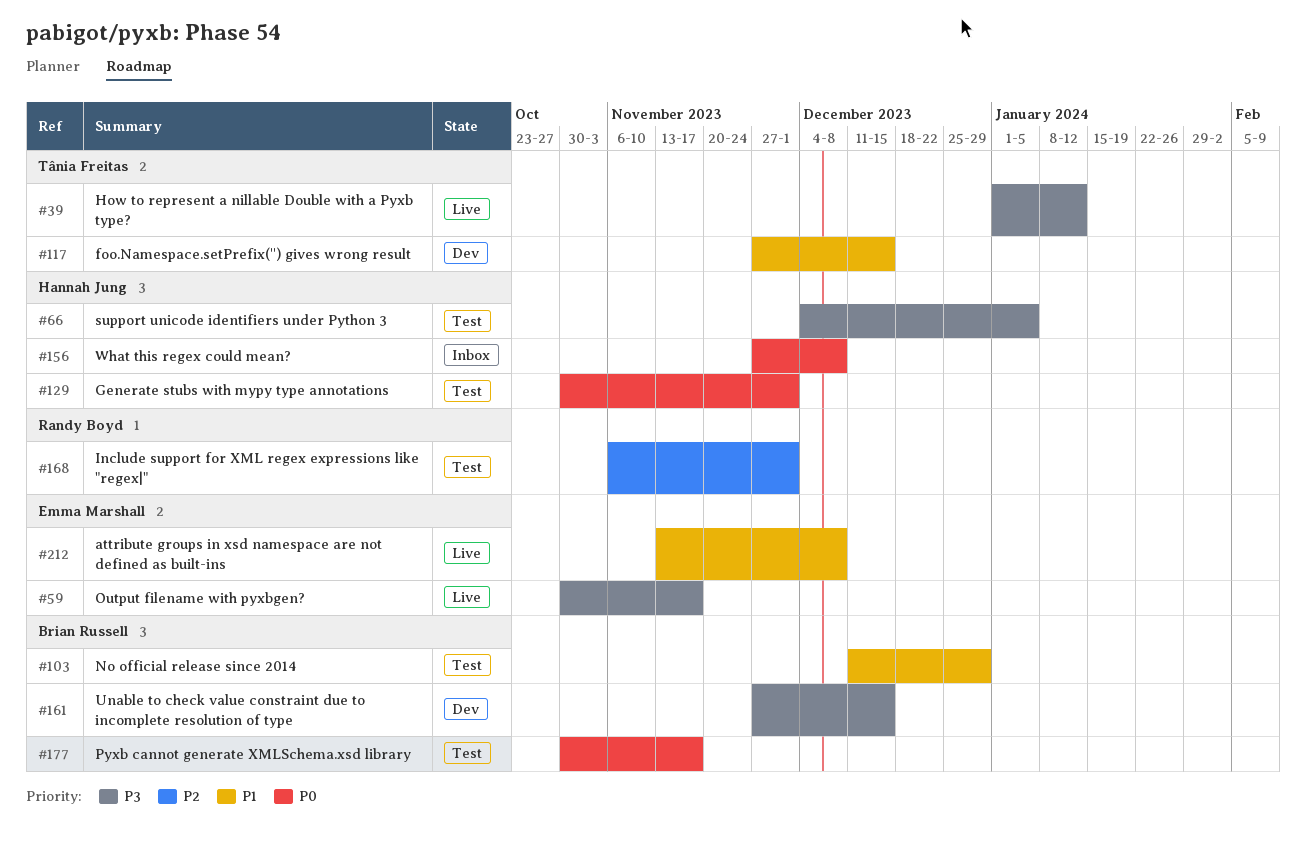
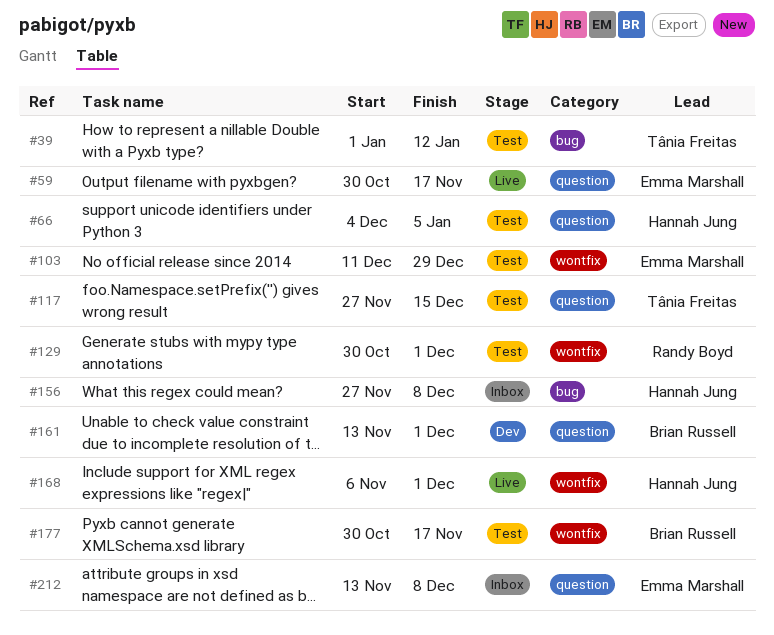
#39, status: Live -> Test
#103, owner: Brian Russell -> Emma Marshall
#117, status: Dev -> Test
#129, owner: Hannah Jung -> Randy Boyd
#161, start: Nov 27 -> Nov 13
#161, due: Dec 15 -> Dec 1
#168, status: Test -> Live
#168, owner: Randy Boyd -> Hannah Jung
#212, status: Live -> Inbox

